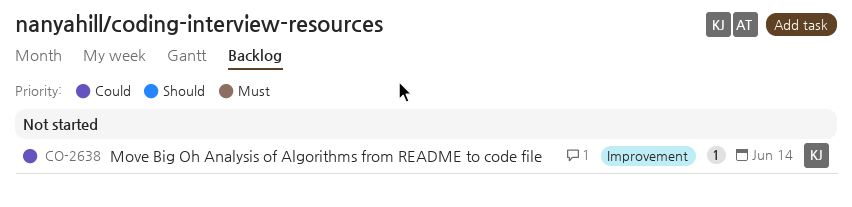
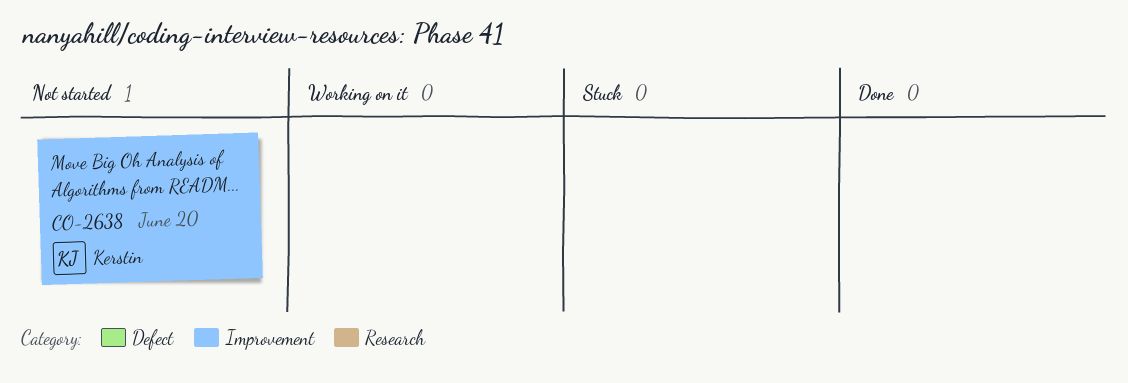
CO-2638, due: Jun 14 -> Jun 20

